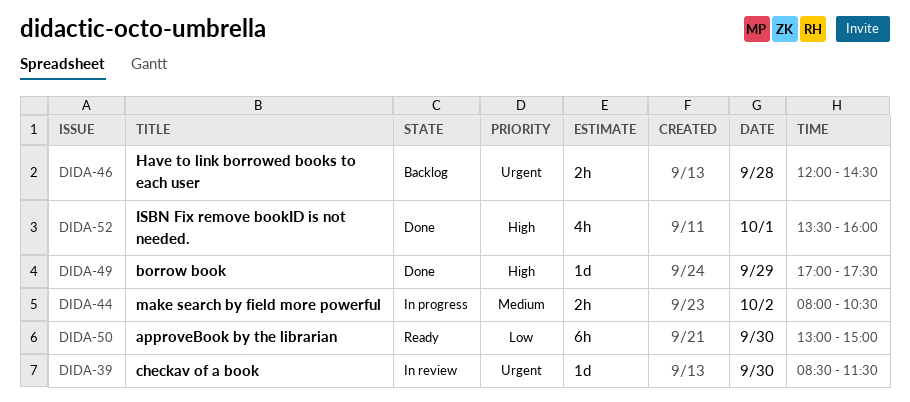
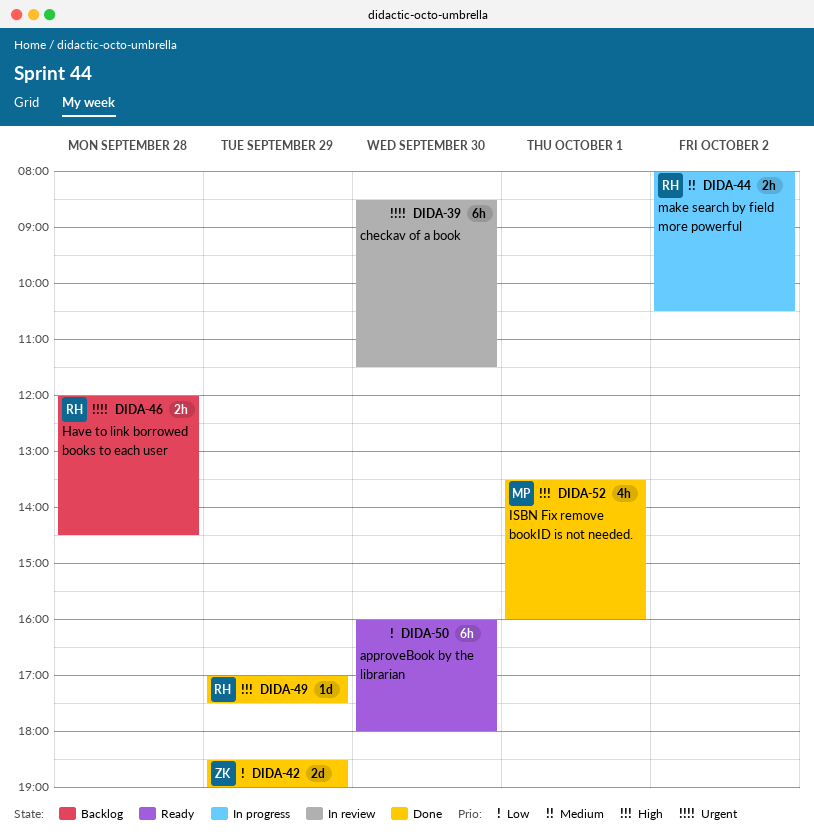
DIDA-39, estimate: 1d -> 6h
DIDA-42: none -> present
DIDA-50, begins: 13:00 -> 16:00
DIDA-50, ends: 15:00 -> 18:00

